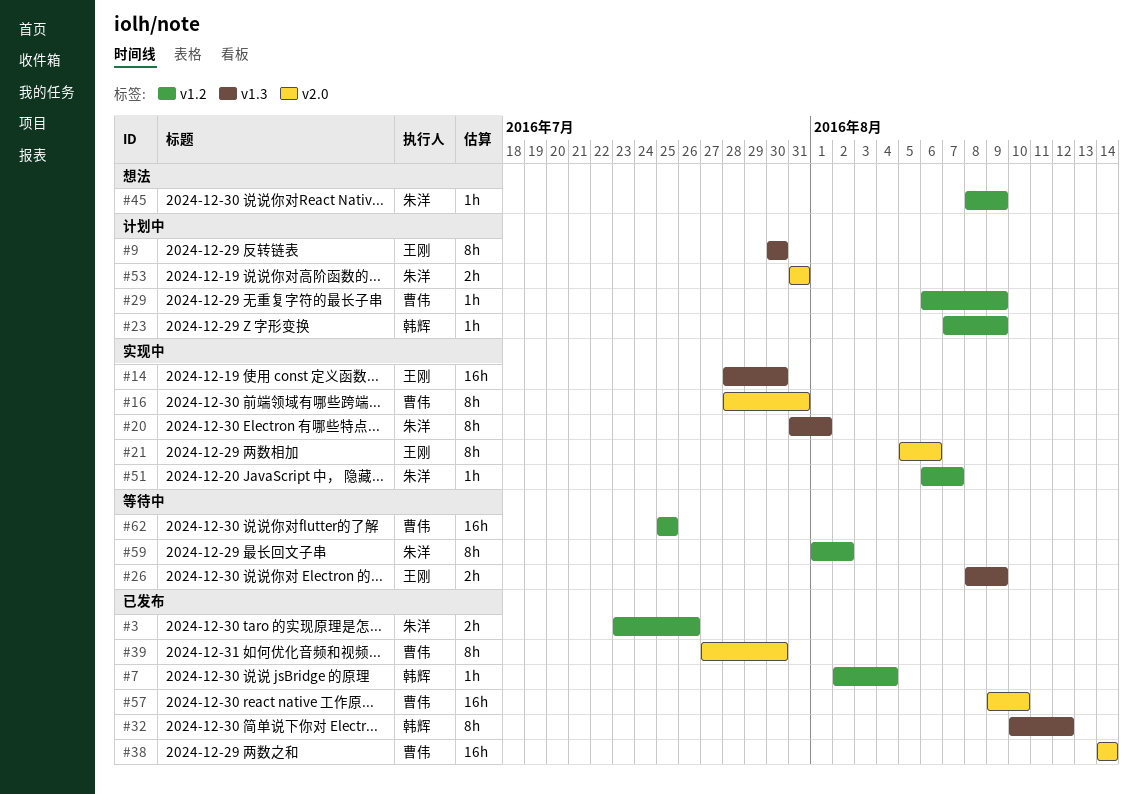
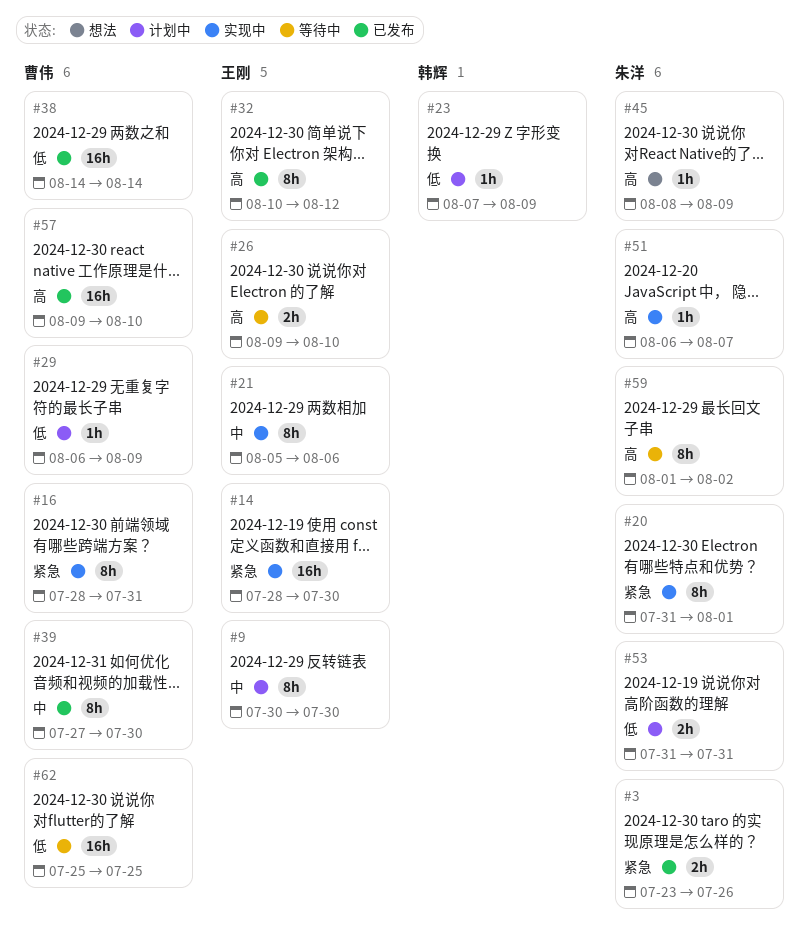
#7: present -> none
#26, start: Aug 8 -> Aug 9
#26, due: Aug 9 -> Aug 10
#32, owner: 韩辉 -> 王刚

